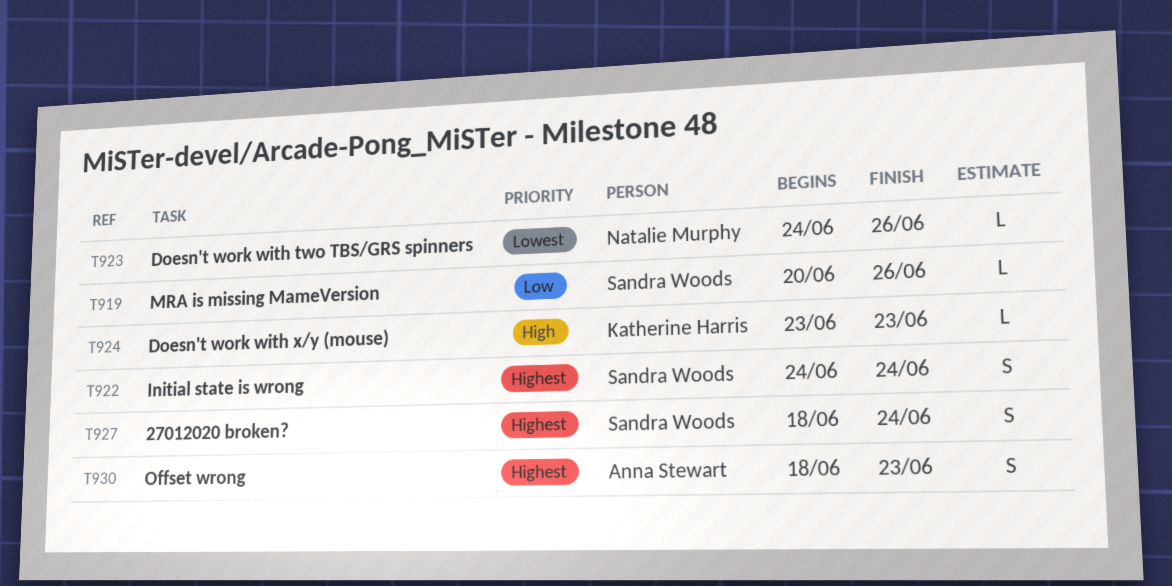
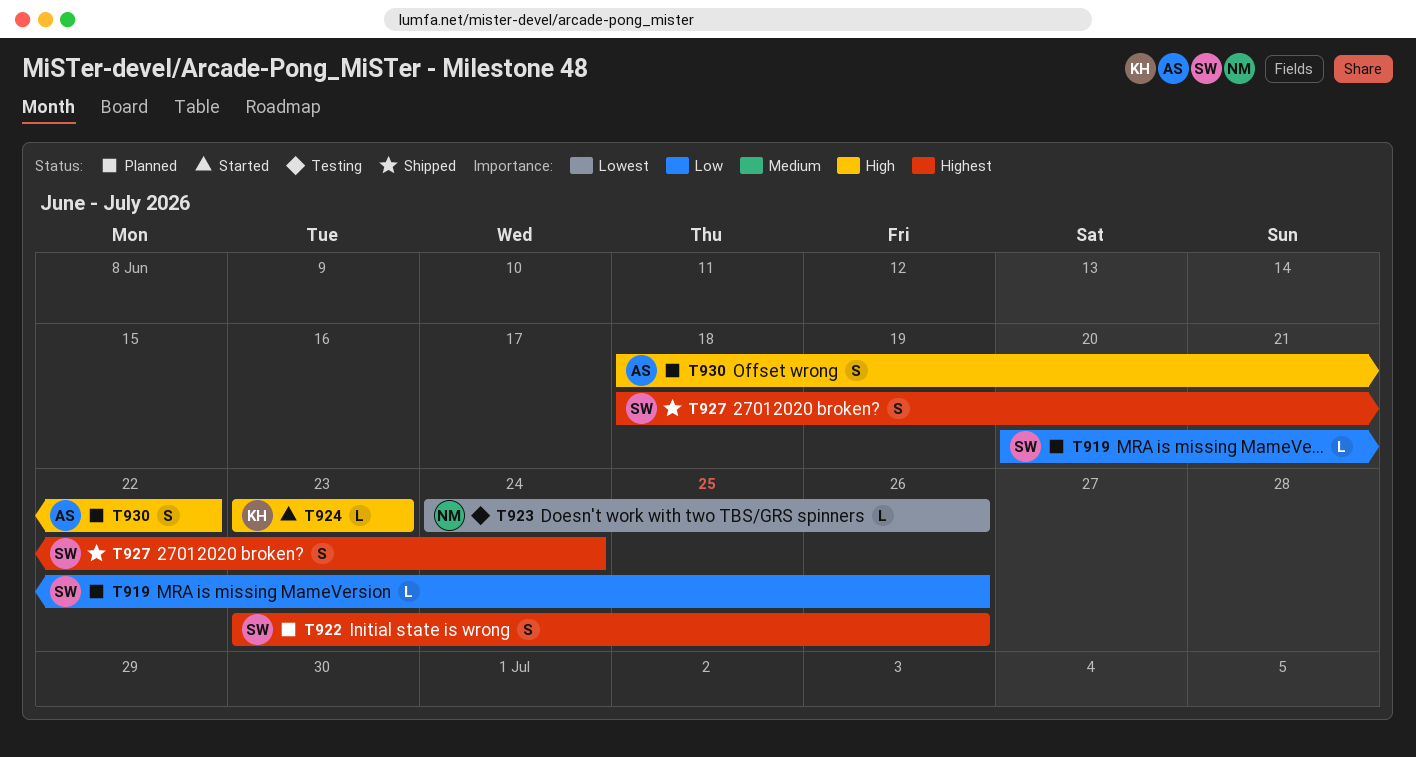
T922, start: Jun 24 -> Jun 23
T922, due: Jun 24 -> Jun 26
T930, priority: Highest -> High
T930, due: Jun 23 -> Jun 22

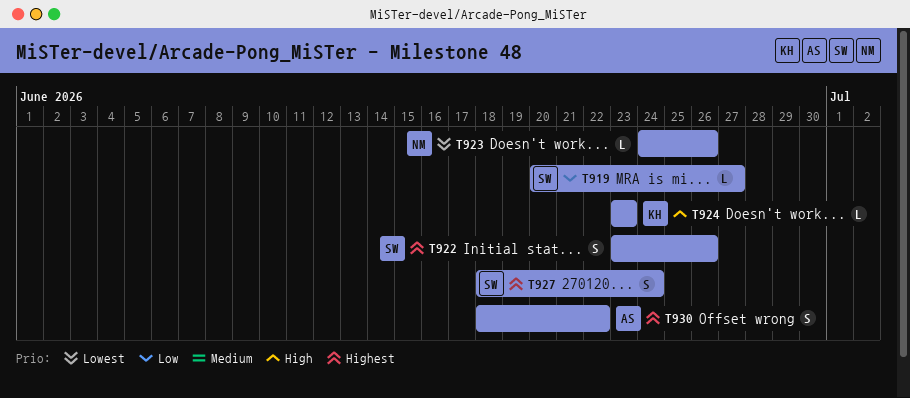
T919, due: Jun 26 -> Jun 27
T930, priority: High -> Highest

